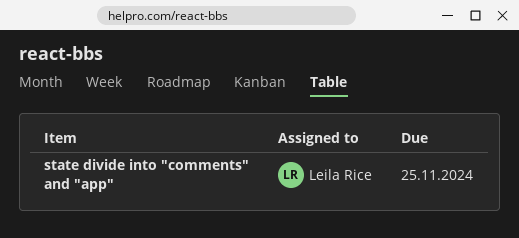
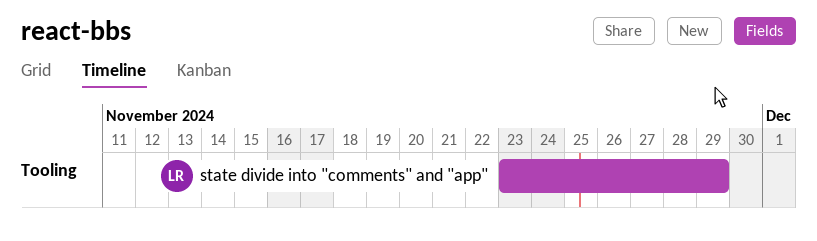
state divide into "comments" and "app", due: Nov 25 -> Nov 29

